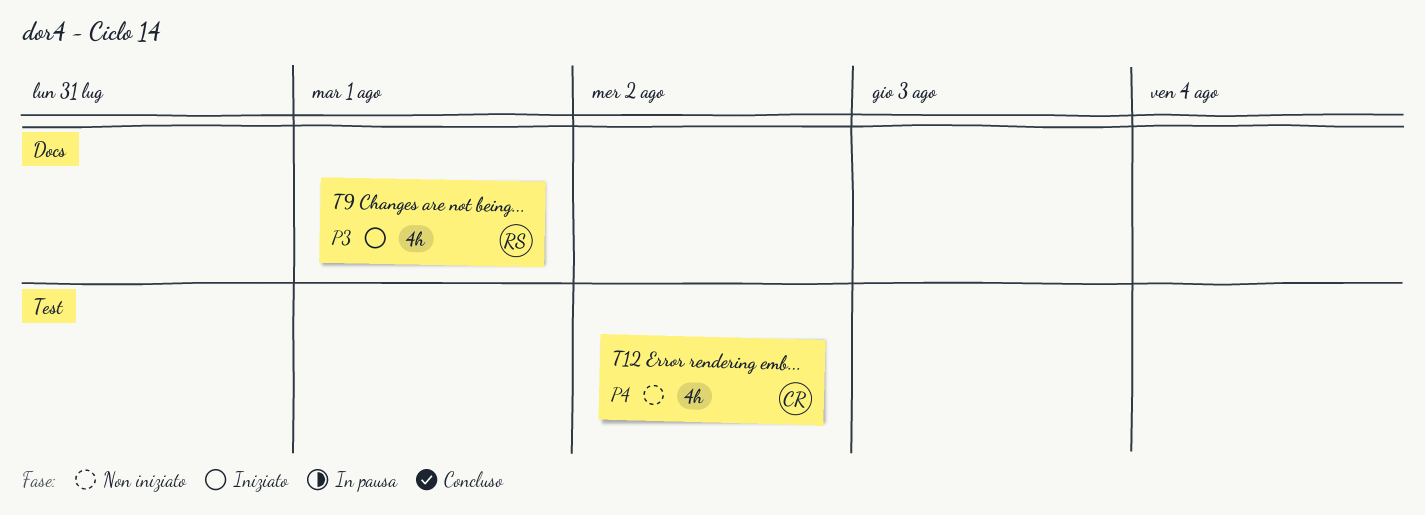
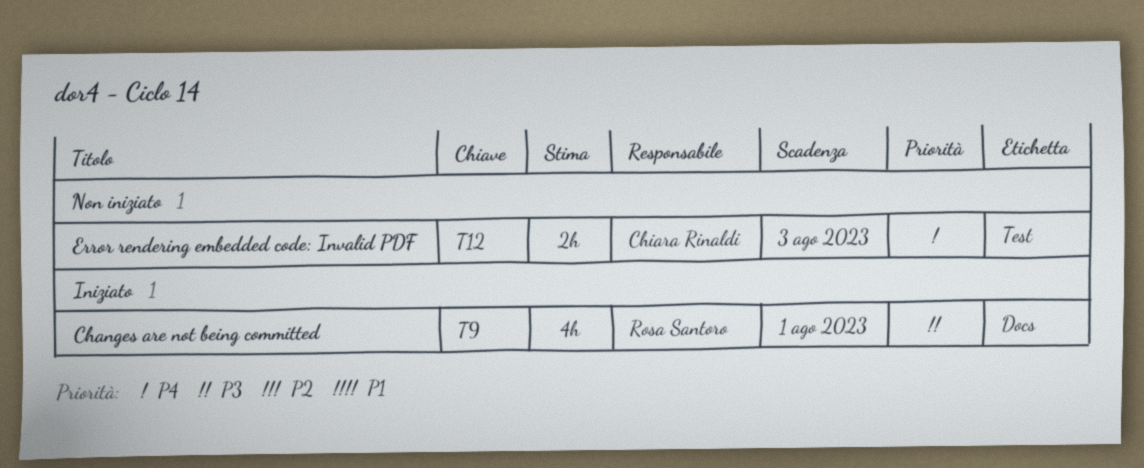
T12, estimate: 4h -> 2h
T12, due: Aug 2 -> Aug 3

